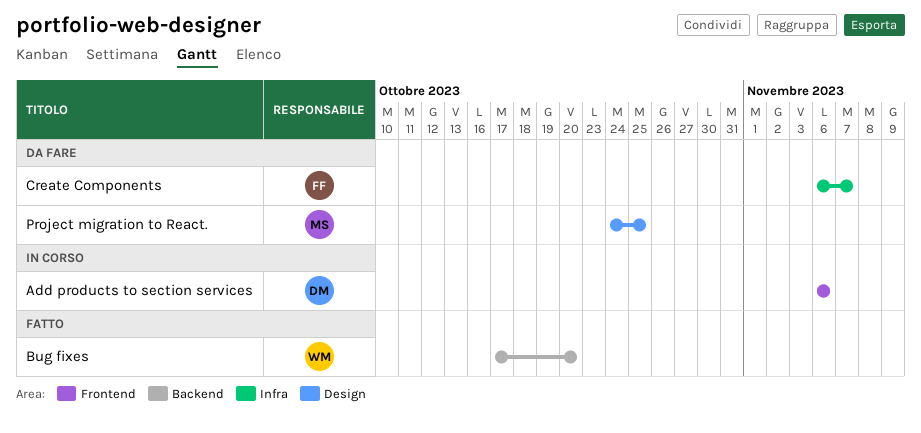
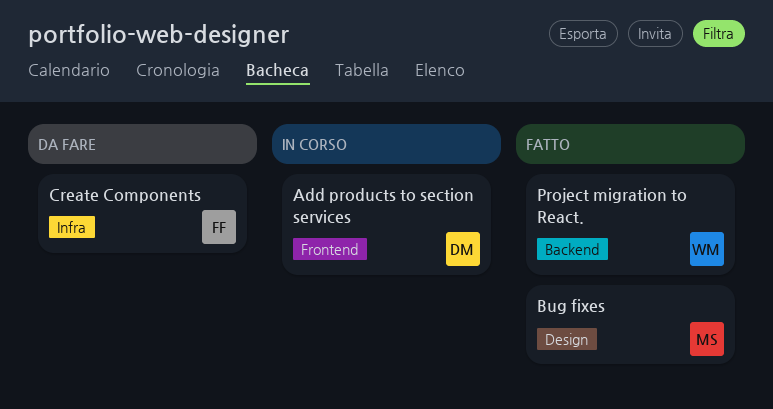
Bug fixes, owner: WM -> MS
Bug fixes, label: Backend -> Design
Project migration to React., status: Da fare -> Fatto
Project migration to React., owner: MS -> WM
Project migration to React., label: Design -> Backend

